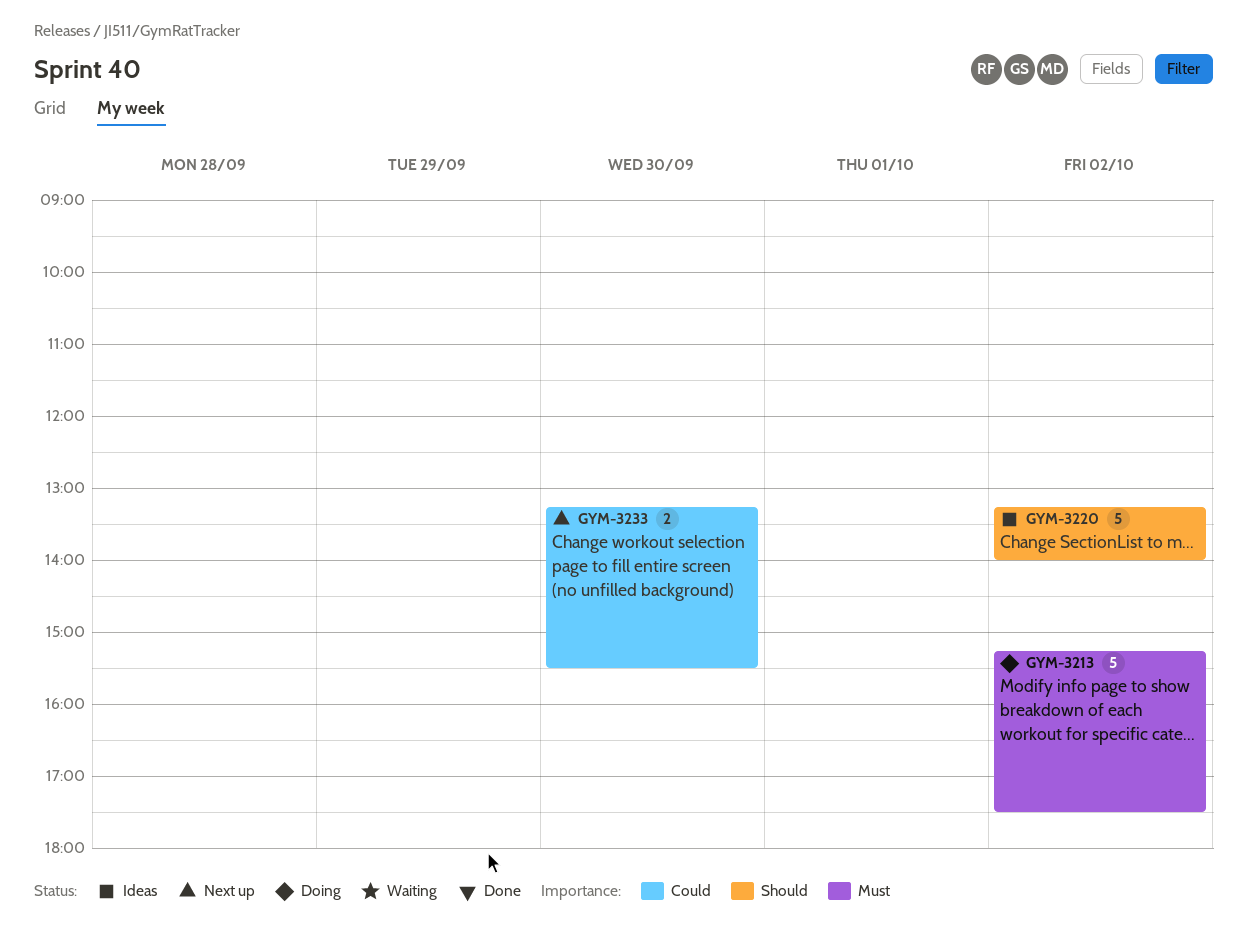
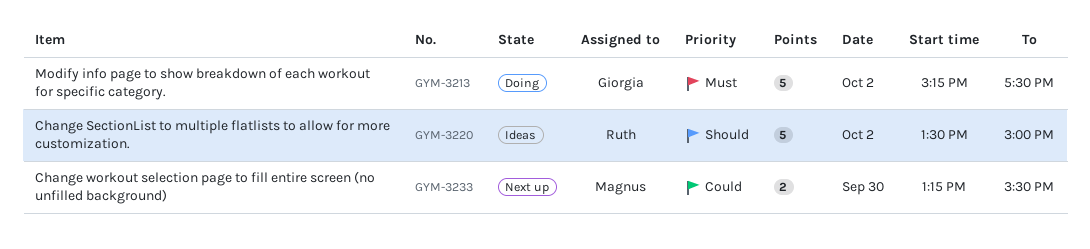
GYM-3220, begins: 13:15 -> 13:30
GYM-3220, ends: 14:00 -> 15:00

